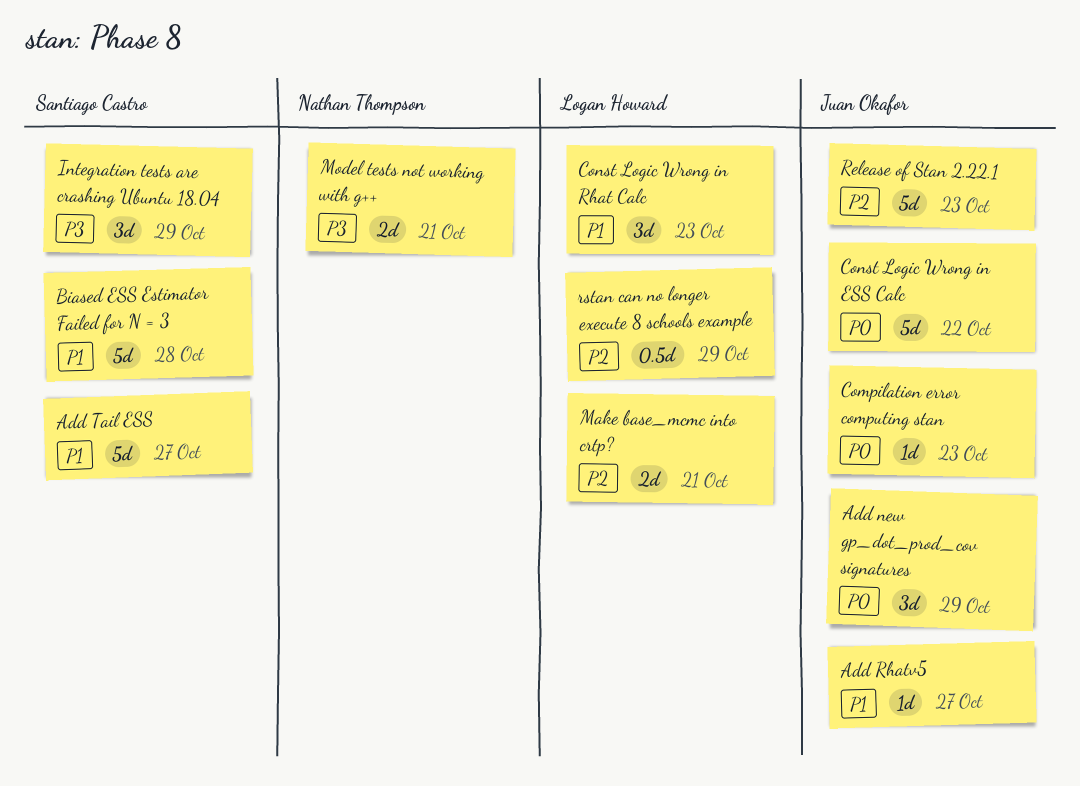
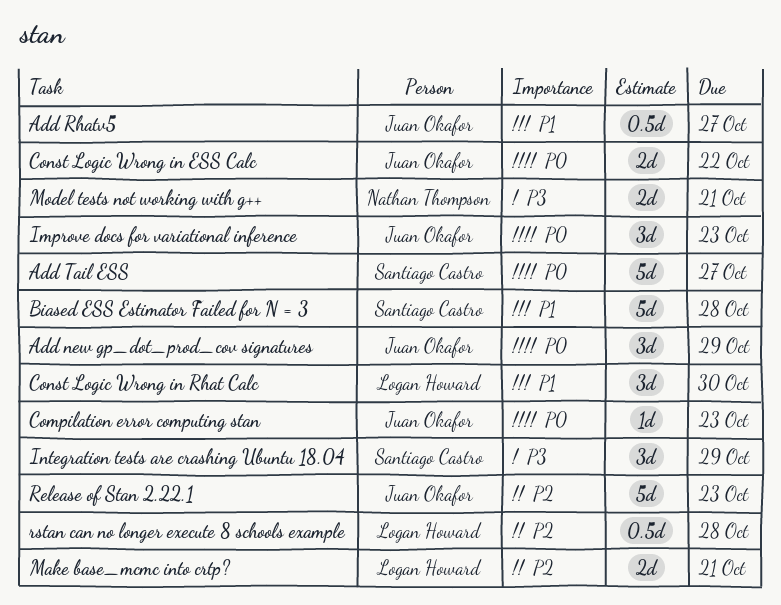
Add Rhatv5, estimate: 1d -> 0.5d
Add Tail ESS, priority: P1 -> P0
Const Logic Wrong in ESS Calc, estimate: 5d -> 2d
Const Logic Wrong in Rhat Calc, due: Oct 23 -> Oct 30
Improve docs for variational inference: none -> present
rstan can no longer execute 8 schools example, due: Oct 29 -> Oct 28

